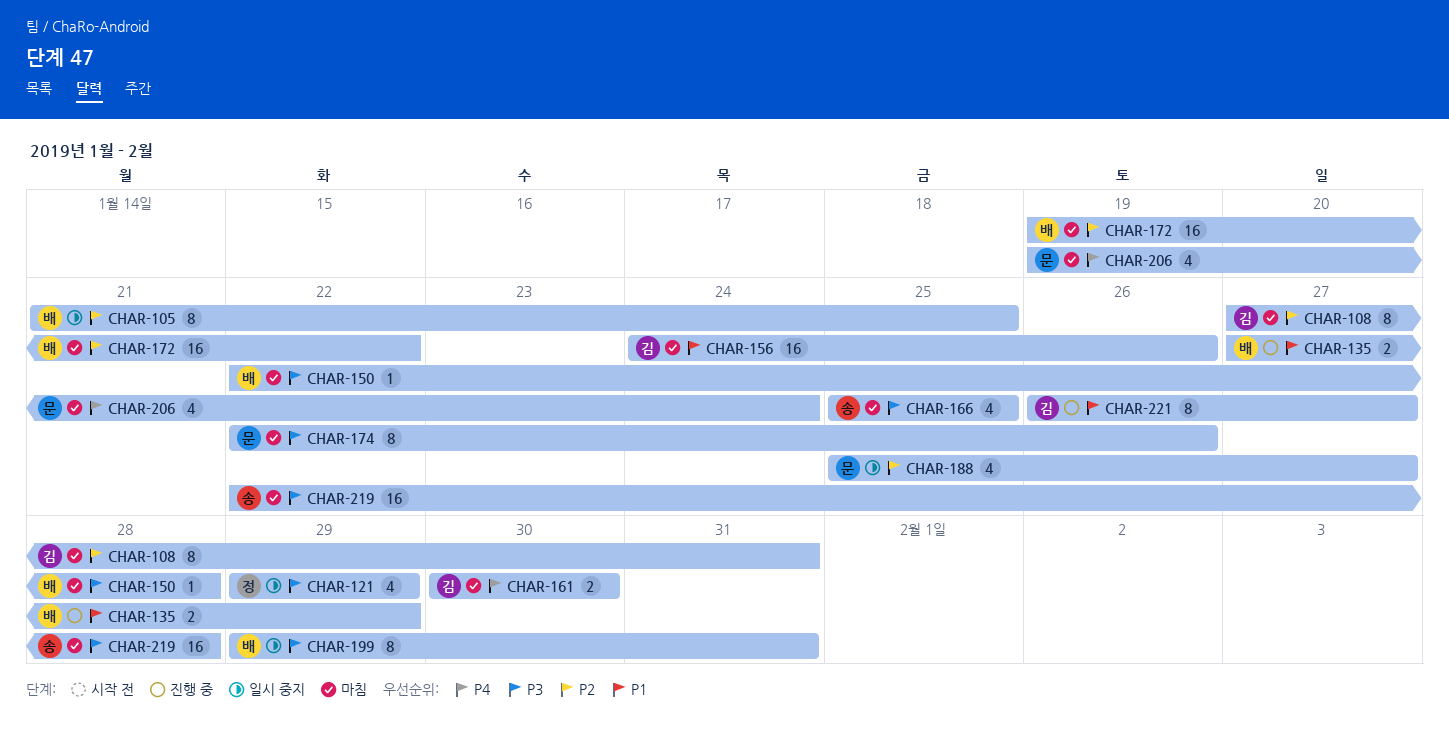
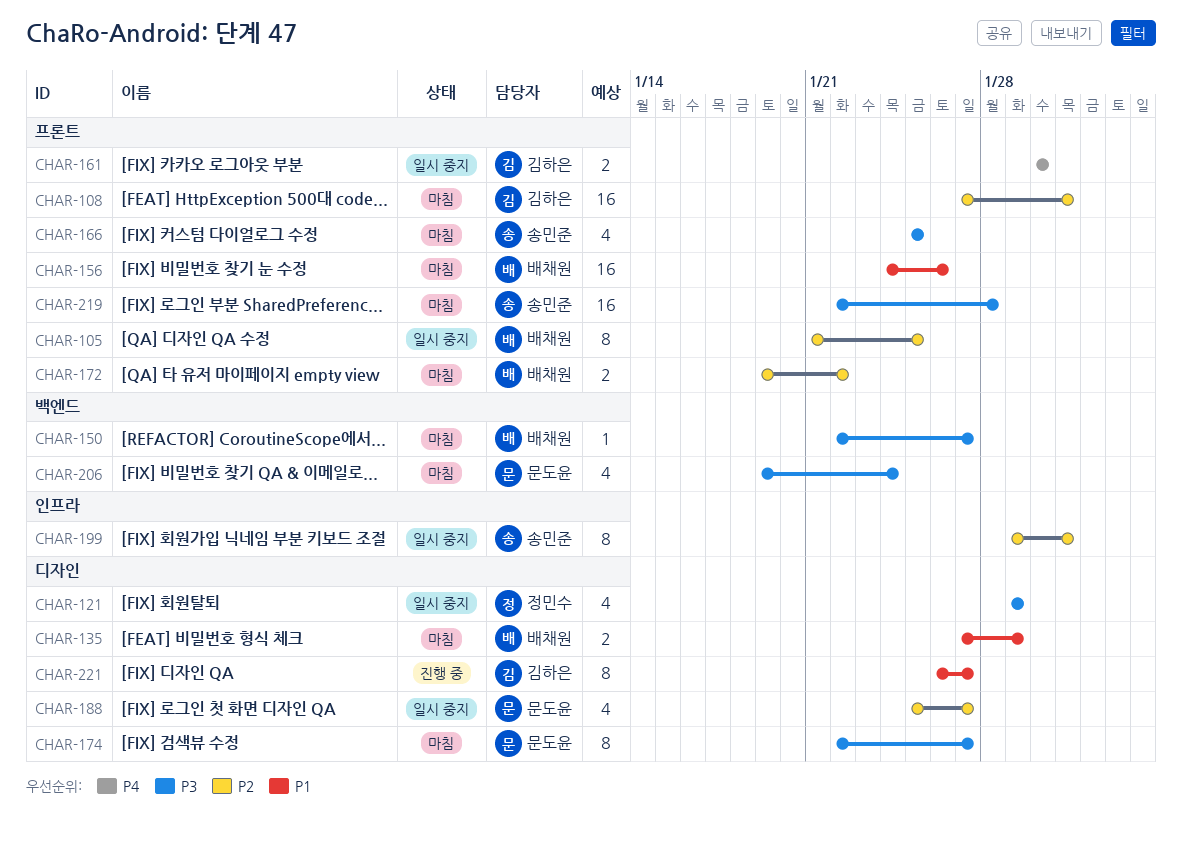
CHAR-108, estimate: 8 -> 16
CHAR-135, status: 진행 중 -> 마침
CHAR-150, due: Jan 28 -> Jan 27
CHAR-156, owner: 김하은 -> 배채원
CHAR-161, status: 마침 -> 일시 중지
CHAR-172, estimate: 16 -> 2
CHAR-174, due: Jan 26 -> Jan 27
CHAR-199, owner: 배채원 -> 송민준
CHAR-199, priority: P3 -> P2
CHAR-206, priority: P4 -> P3

